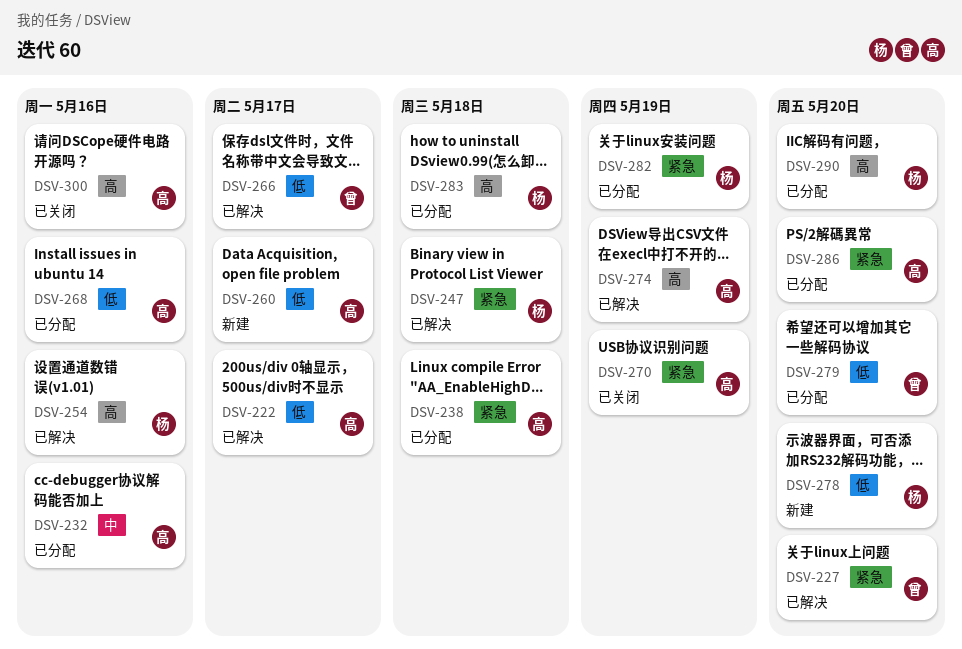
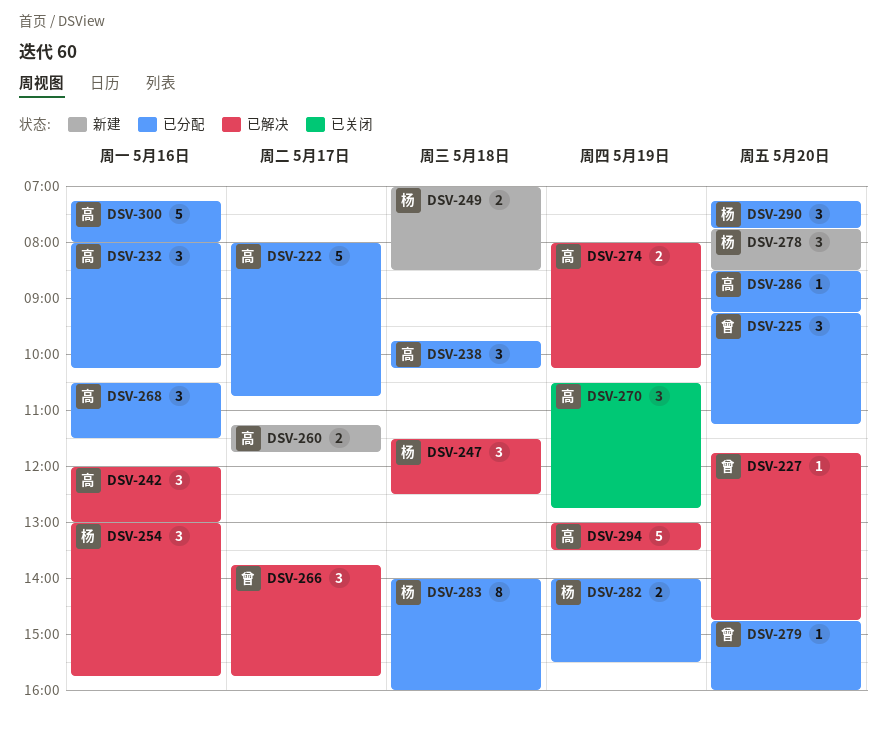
DSV-222, status: 已解决 -> 已分配
DSV-225: none -> present
DSV-242: none -> present
DSV-249: none -> present
DSV-294: none -> present
DSV-300, status: 已关闭 -> 已分配

